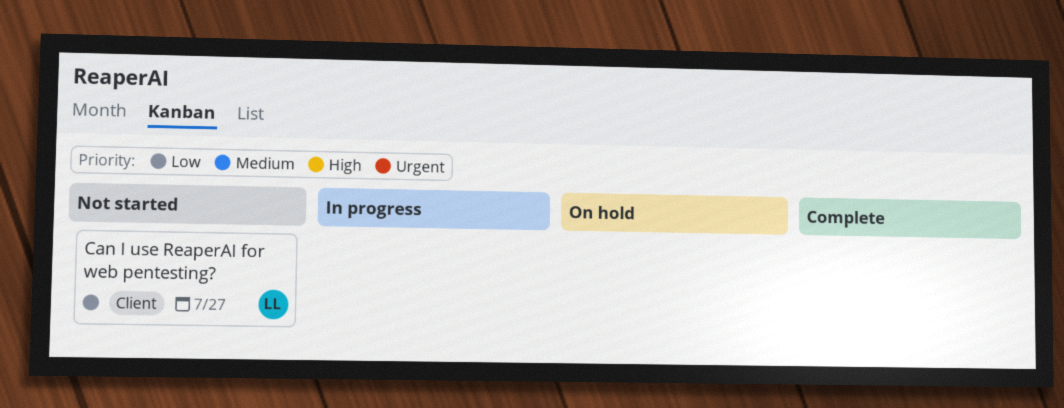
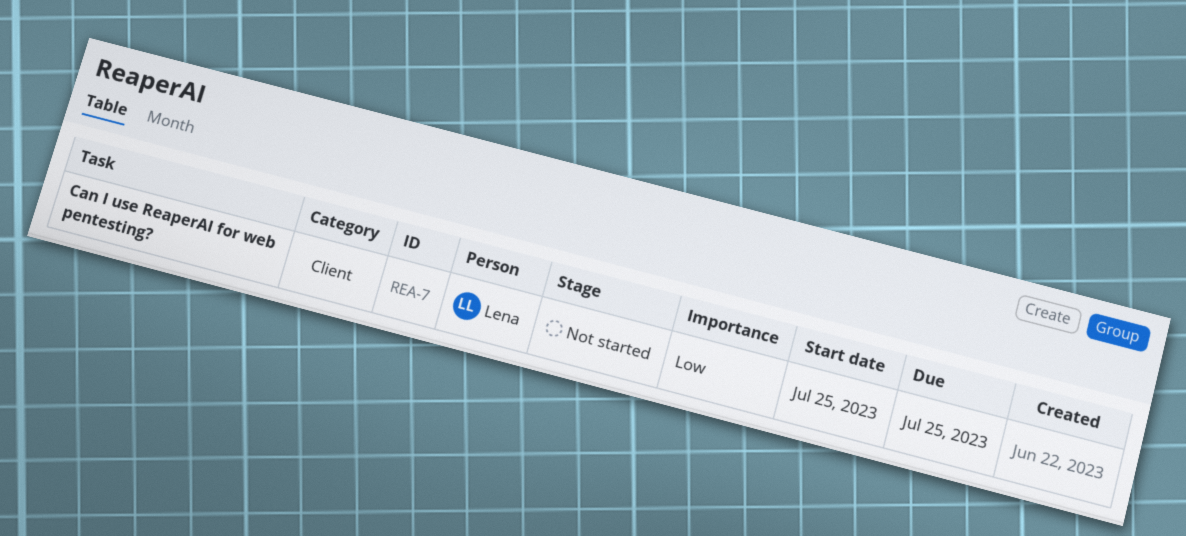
Can I use ReaperAI for web pentesting?, due: Jul 27 -> Jul 25

